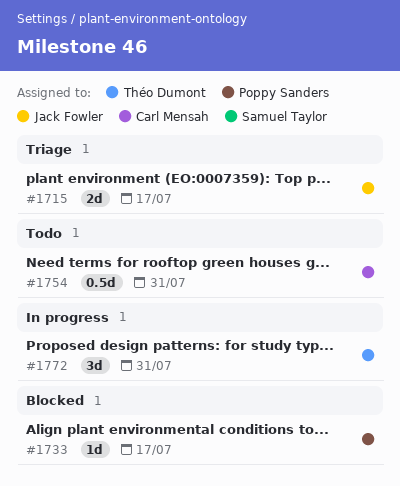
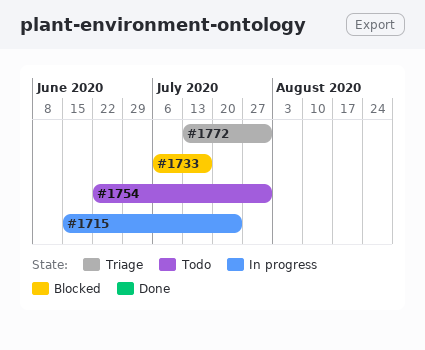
#1715, status: Triage -> In progress
#1715, due: Jul 17 -> Jul 24
#1772, status: In progress -> Triage

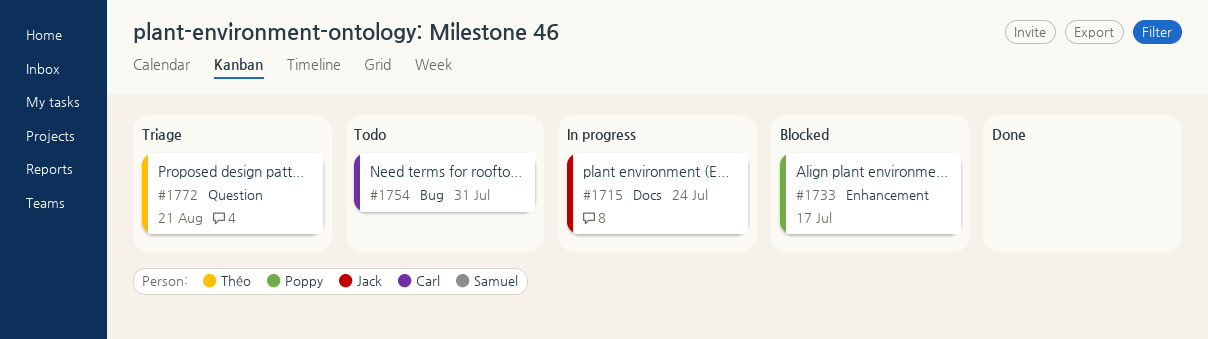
#1772, due: Jul 31 -> Aug 21

